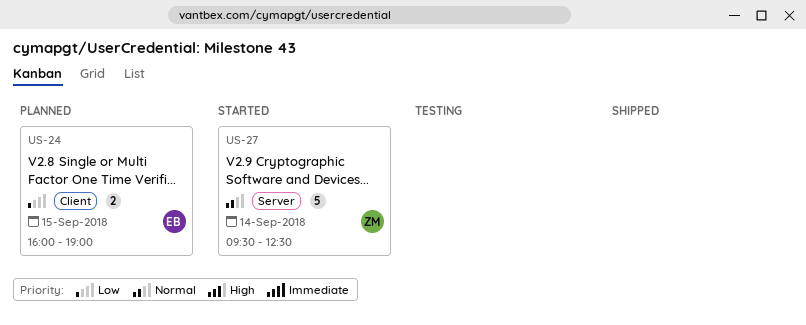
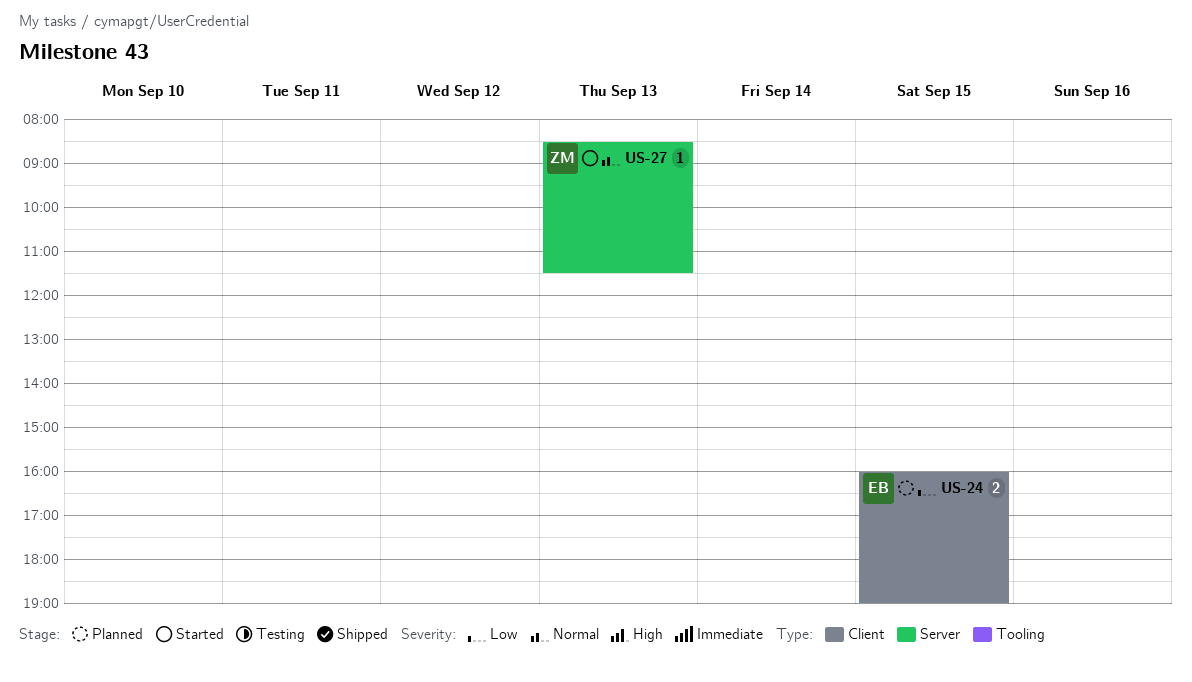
US-27, estimate: 5 -> 1
US-27, day: Sep 14 -> Sep 13
US-27, begins: 09:30 -> 08:30
US-27, ends: 12:30 -> 11:30

